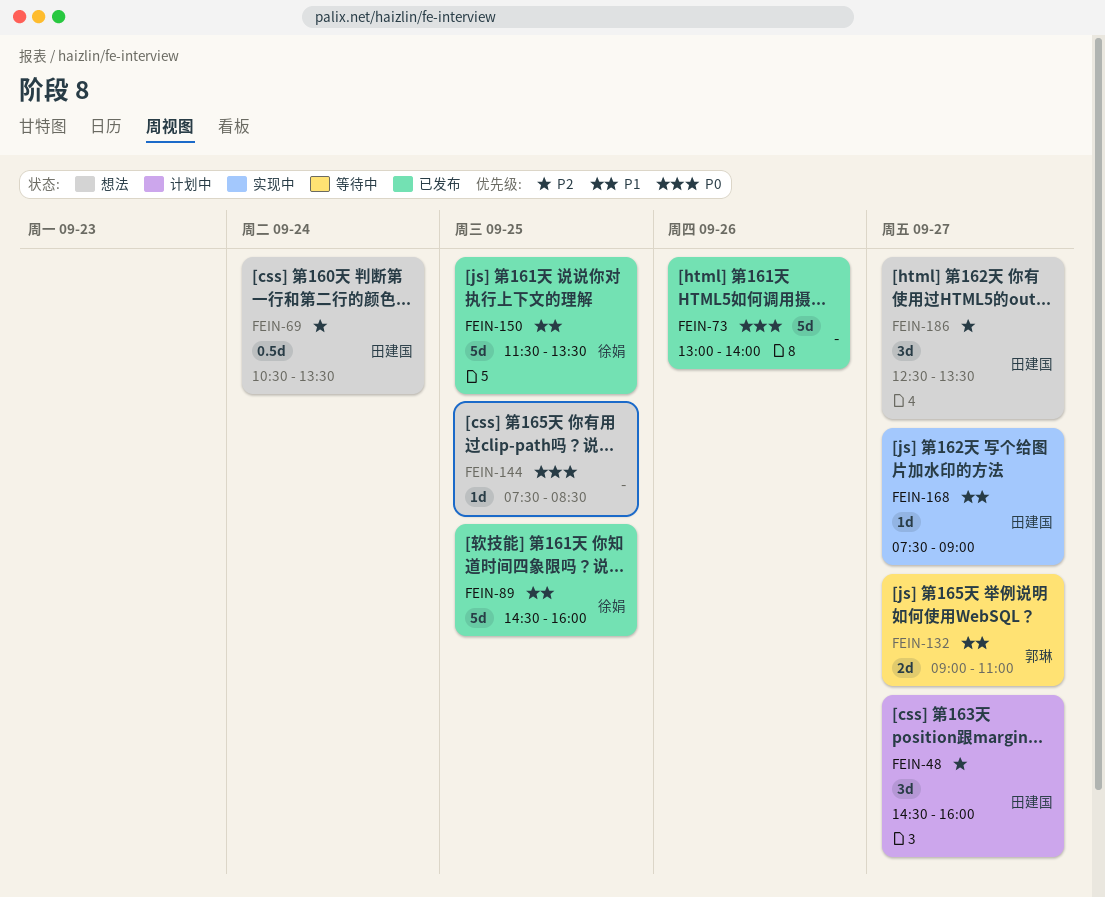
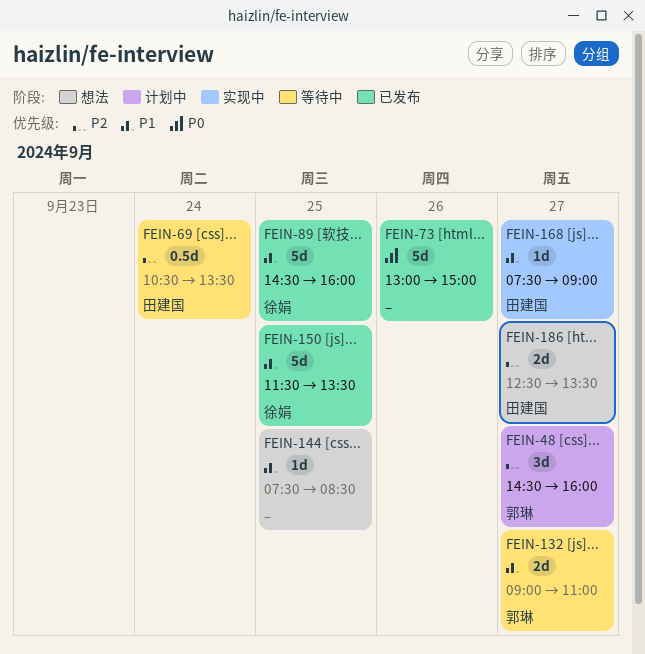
FEIN-48, owner: 田建国 -> 郭琳
FEIN-69, status: 想法 -> 等待中
FEIN-73, ends: 14:00 -> 15:00
FEIN-144, priority: P0 -> P1
FEIN-186, estimate: 3d -> 2d

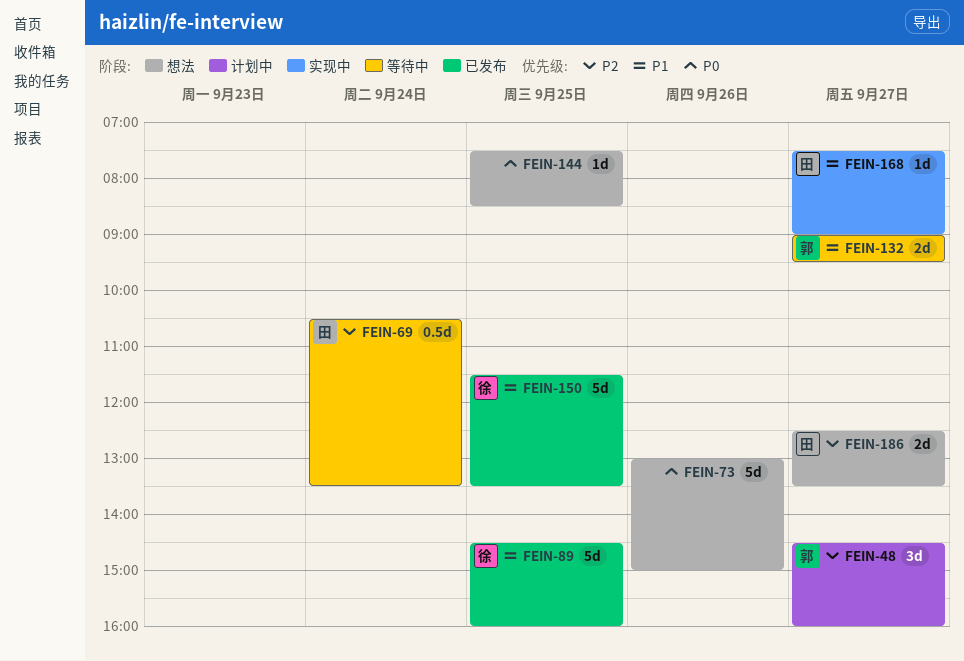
FEIN-73, status: 已发布 -> 想法
FEIN-132, ends: 11:00 -> 09:30
FEIN-144, priority: P1 -> P0

